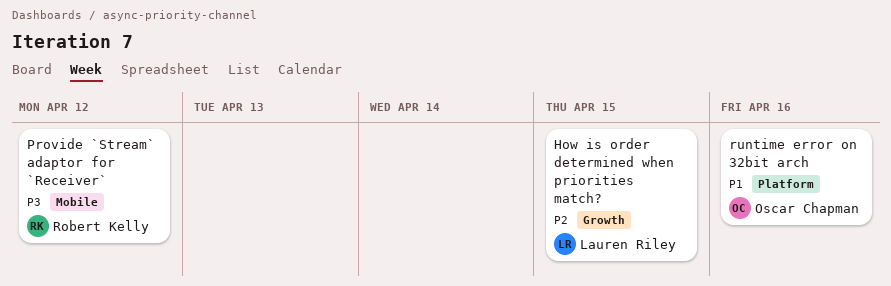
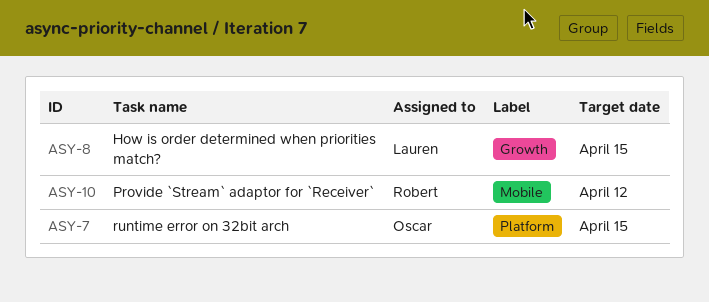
runtime error on 32bit arch, due: Apr 16 -> Apr 15

